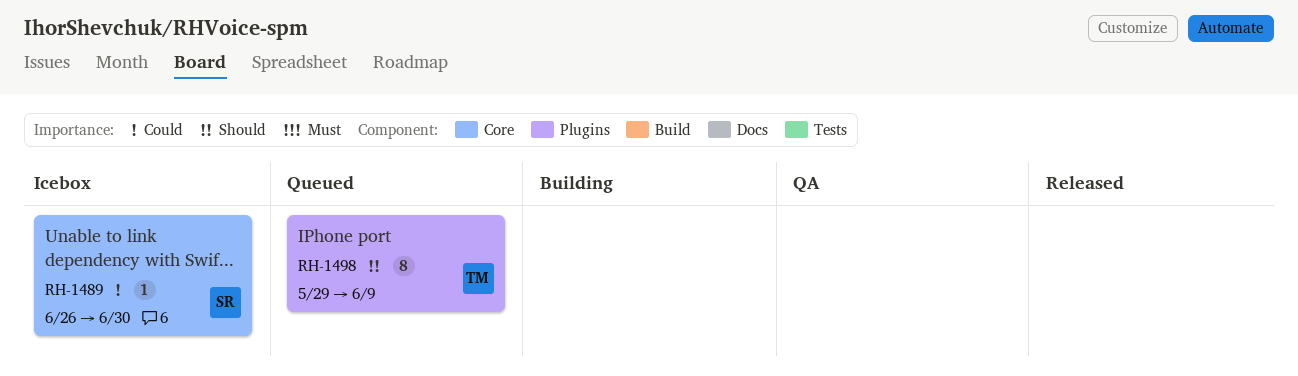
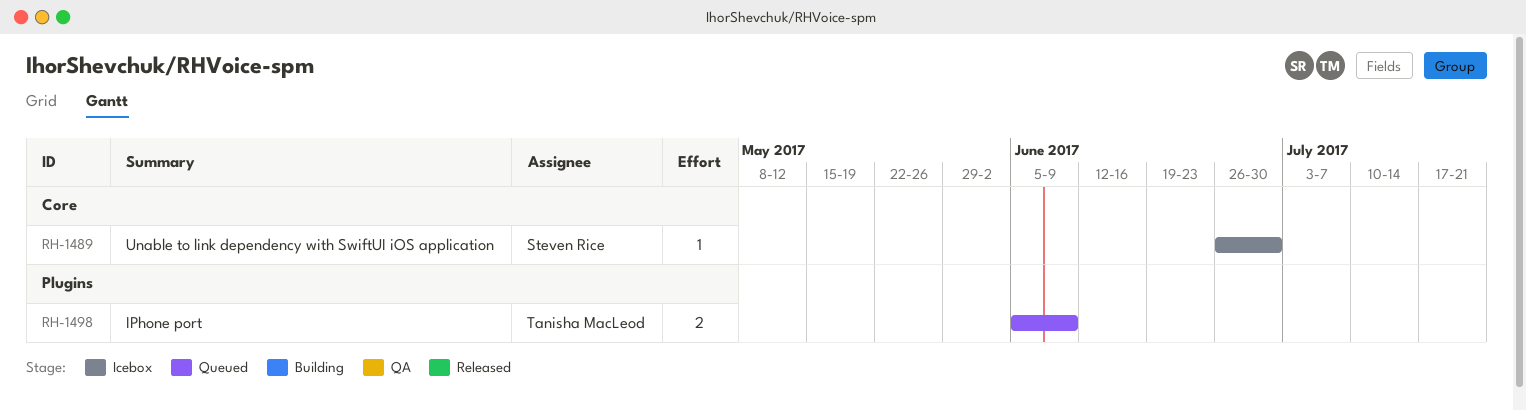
RH-1498, estimate: 8 -> 2
RH-1498, start: May 29 -> Jun 5

